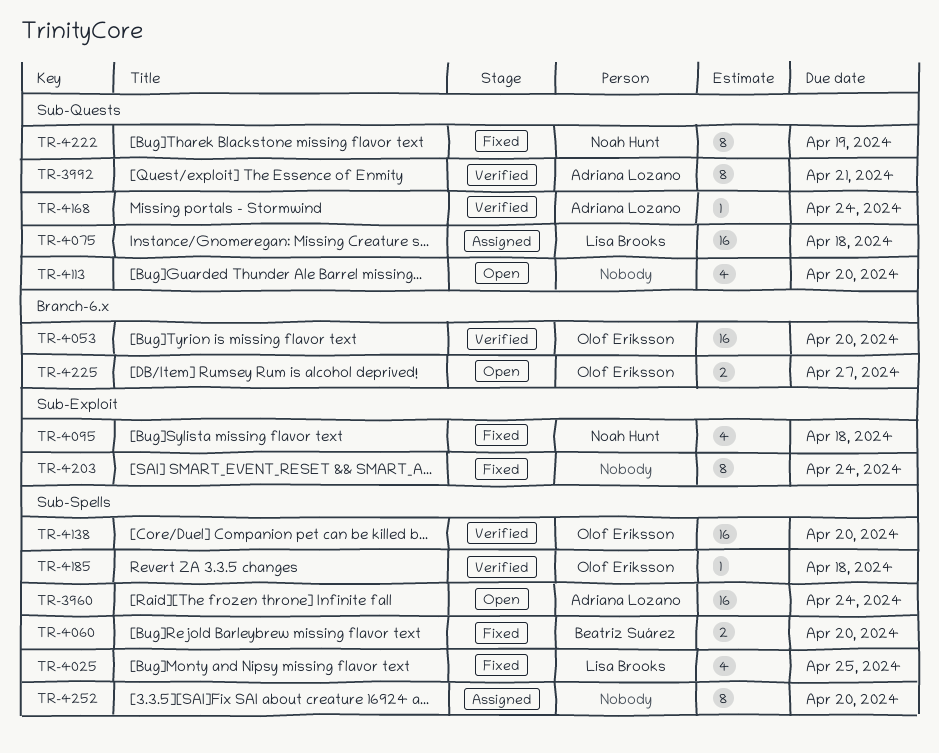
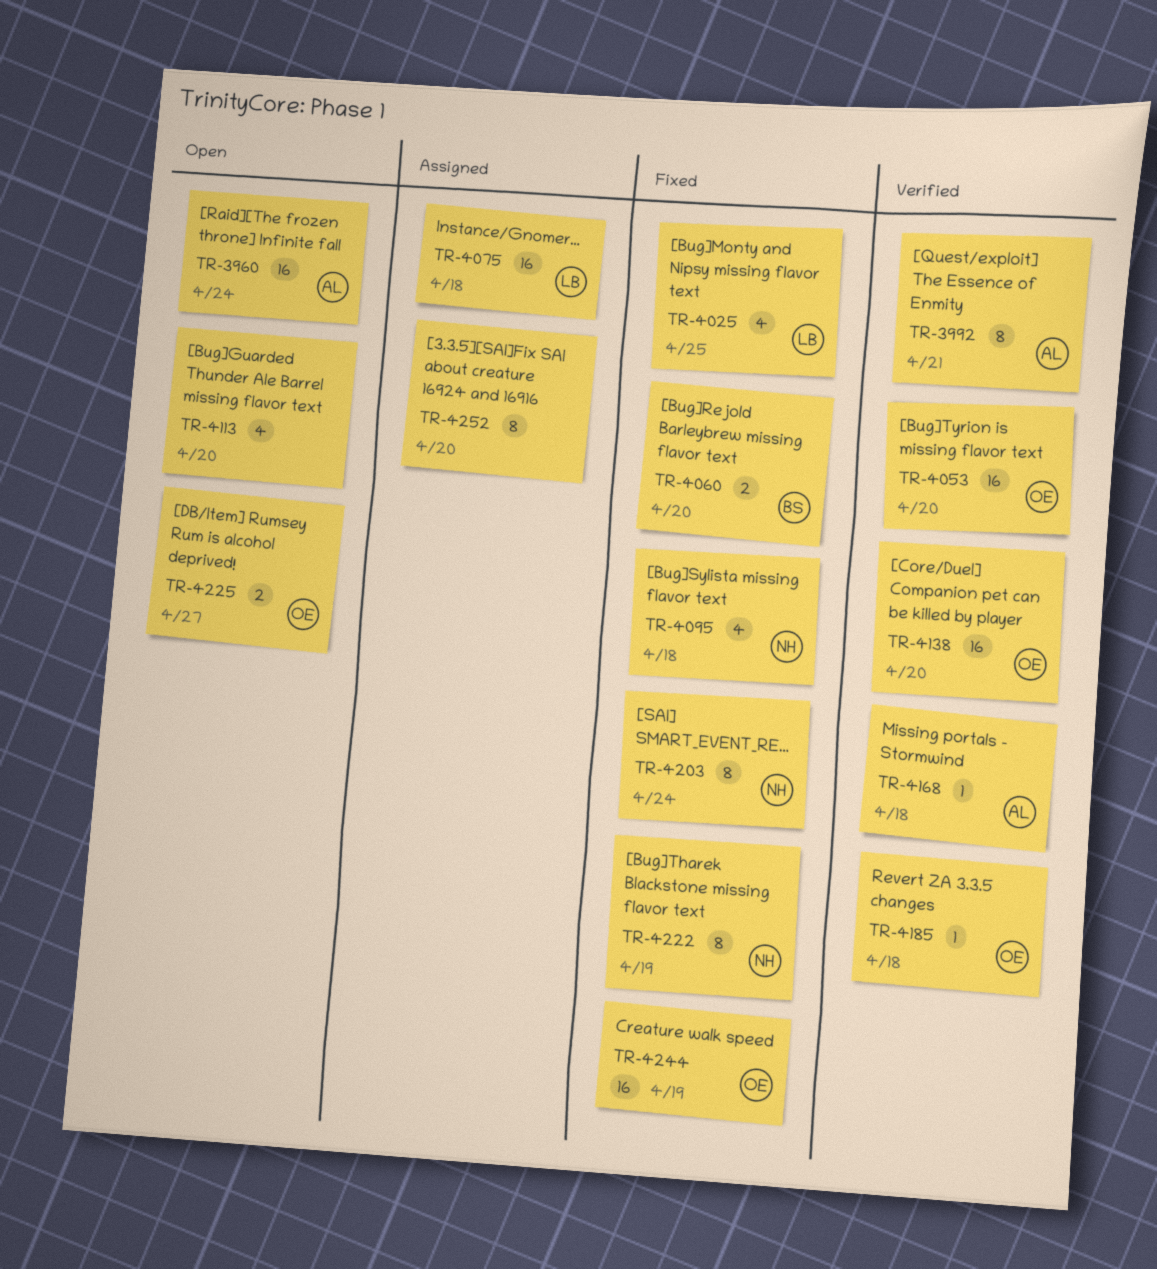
TR-4168, due: Apr 24 -> Apr 18
TR-4203, owner: none -> Noah Hunt
TR-4244: none -> present

